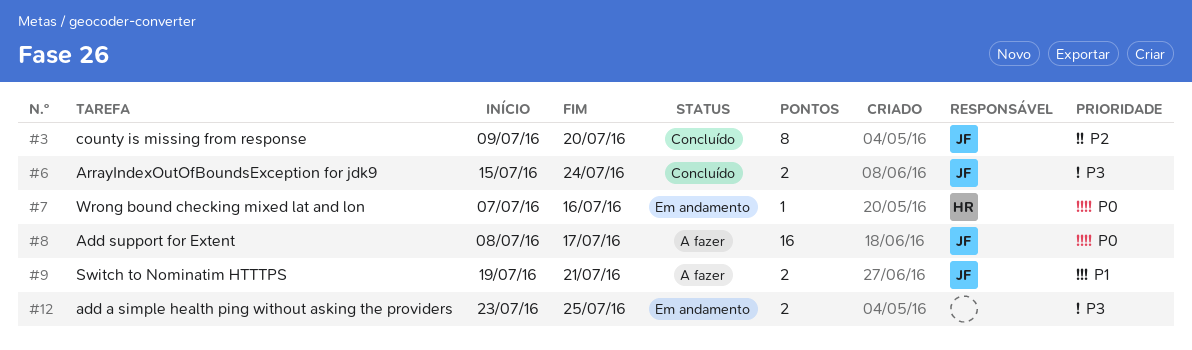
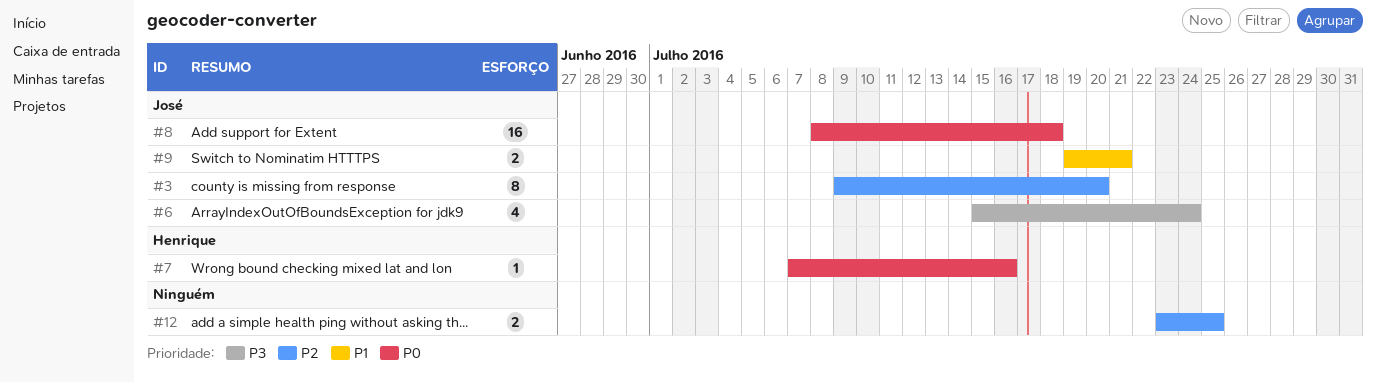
#6, estimate: 2 -> 4
#8, due: Jul 17 -> Jul 18
#12, priority: P3 -> P2

